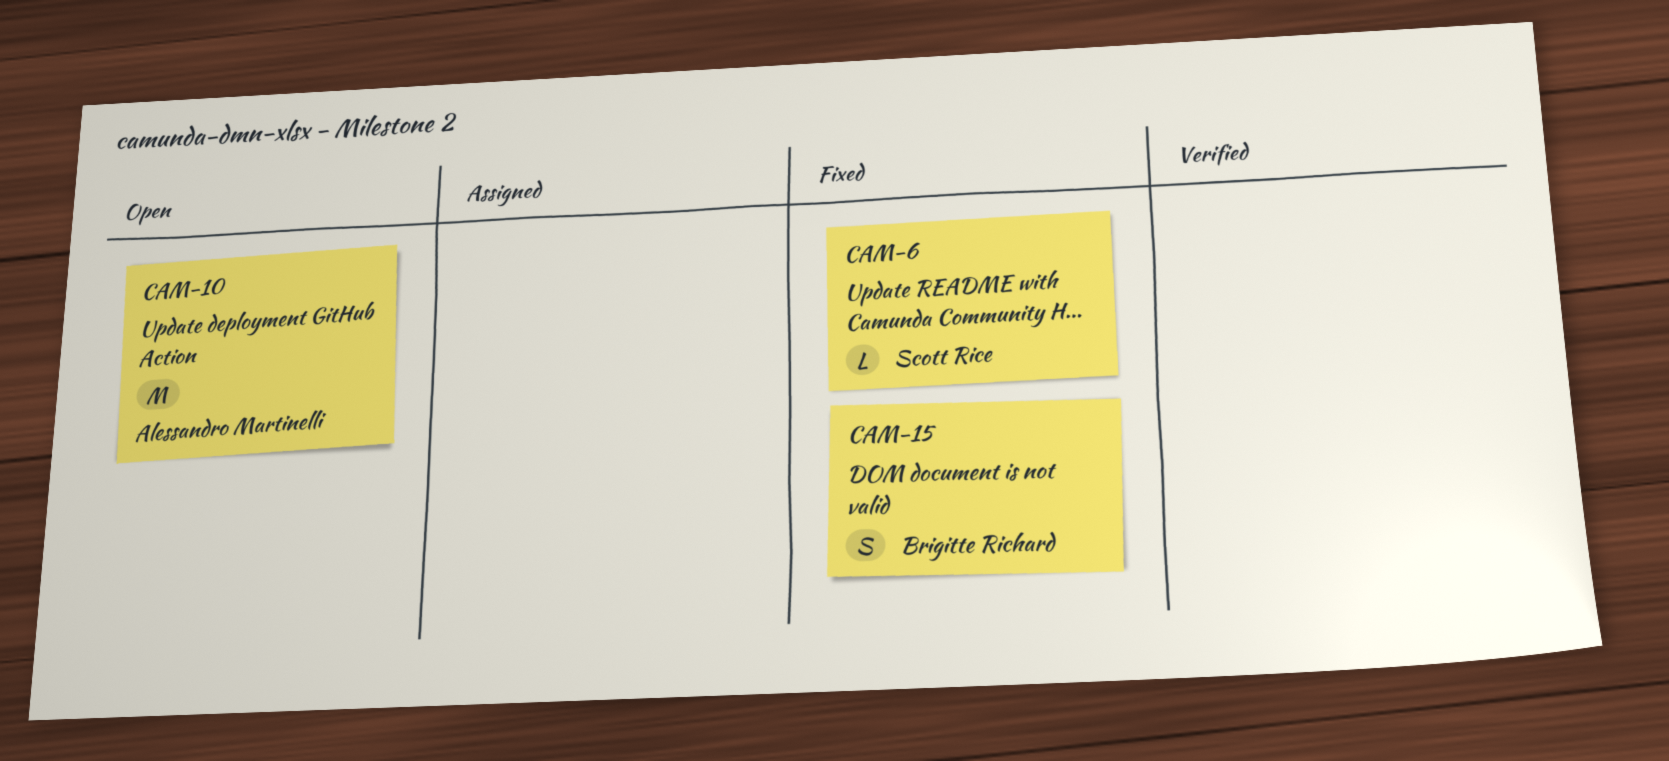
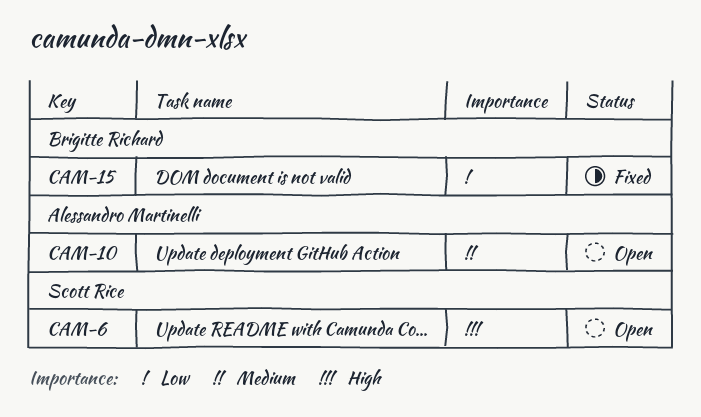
CAM-6, status: Fixed -> Open

